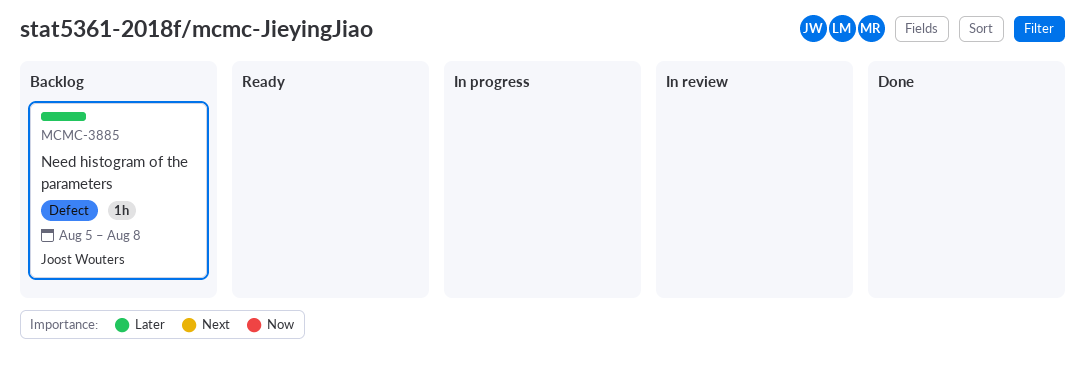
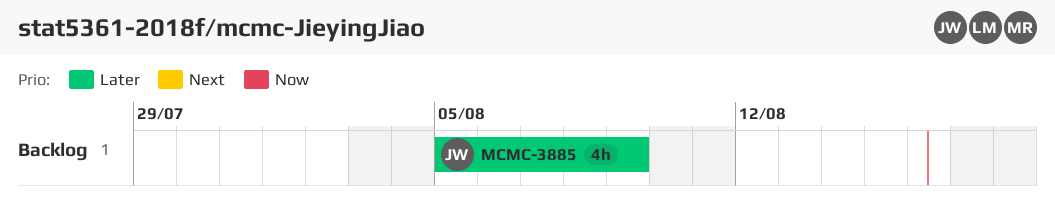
MCMC-3885, estimate: 1h -> 4h
MCMC-3885, due: Aug 8 -> Aug 9

